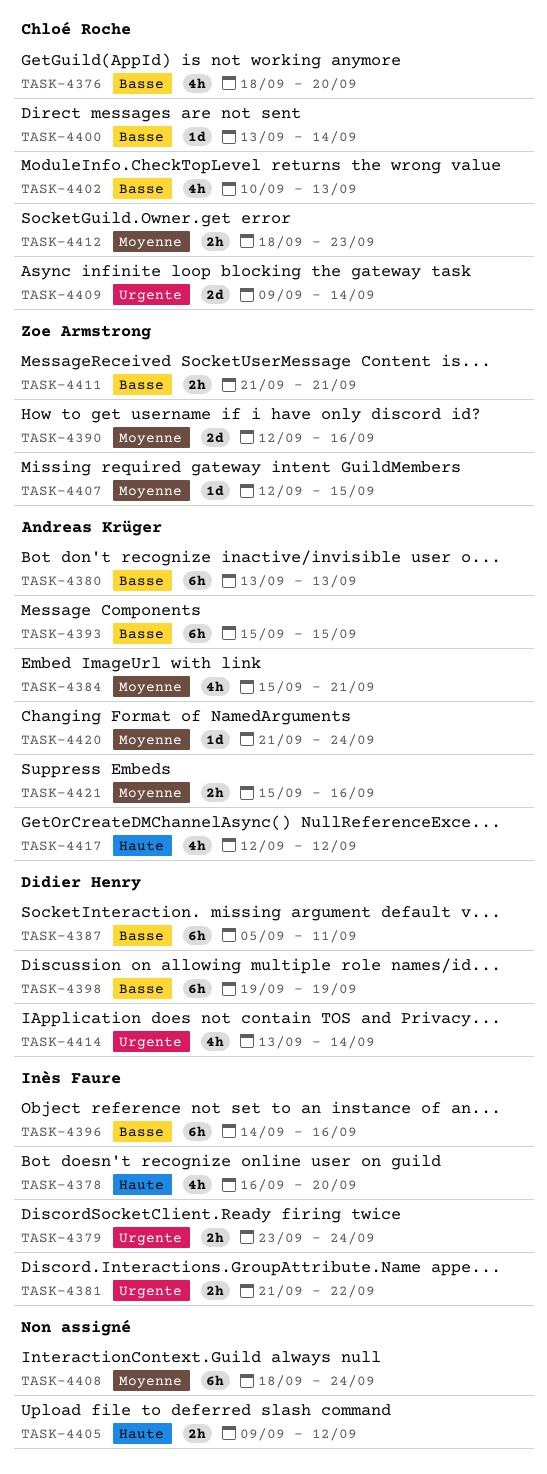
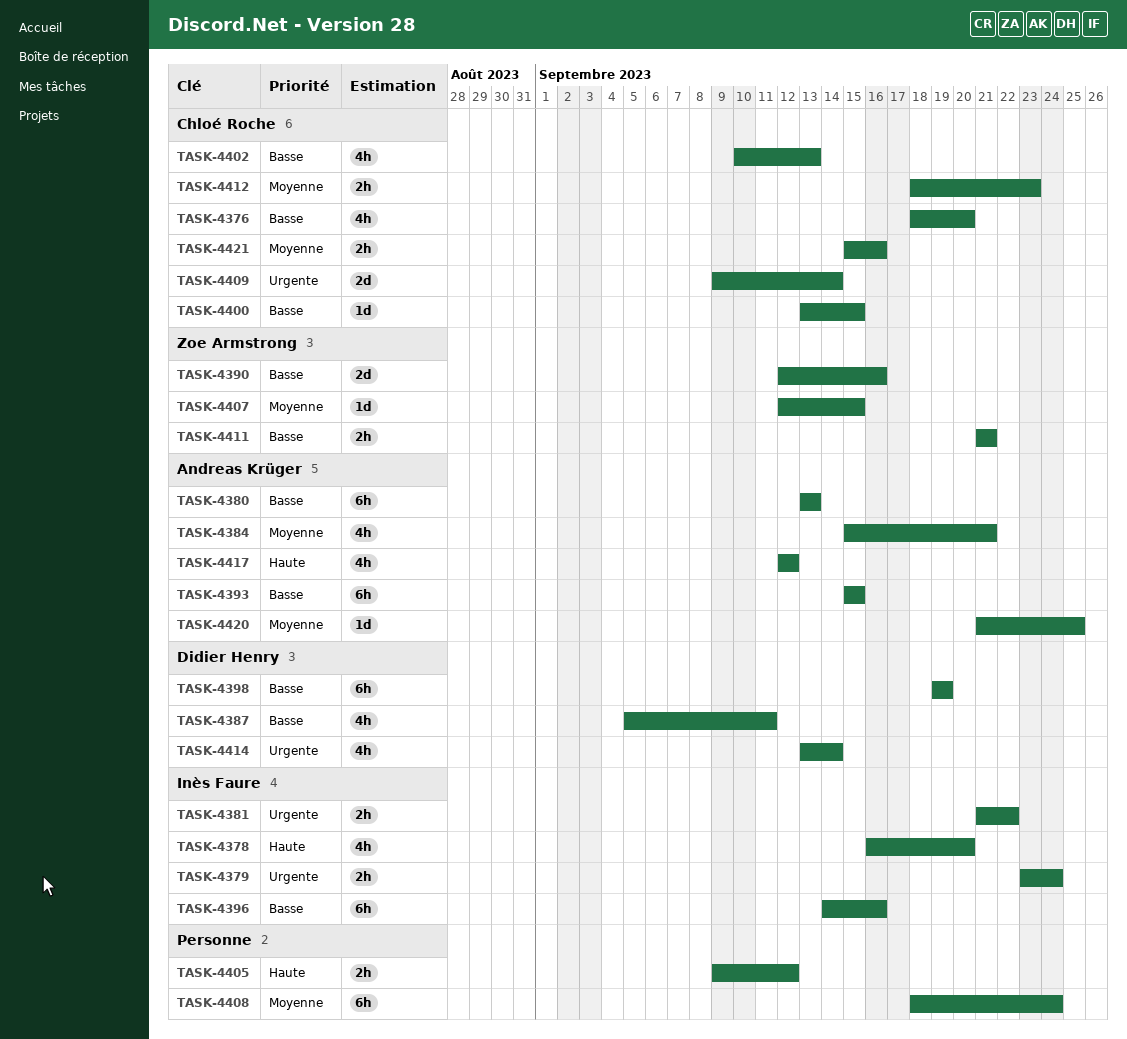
TASK-4387, estimate: 6h -> 4h
TASK-4390, priority: Moyenne -> Basse
TASK-4400, due: Sep 14 -> Sep 15
TASK-4420, due: Sep 24 -> Sep 25
TASK-4421, owner: Andreas Krüger -> Chloé Roche

